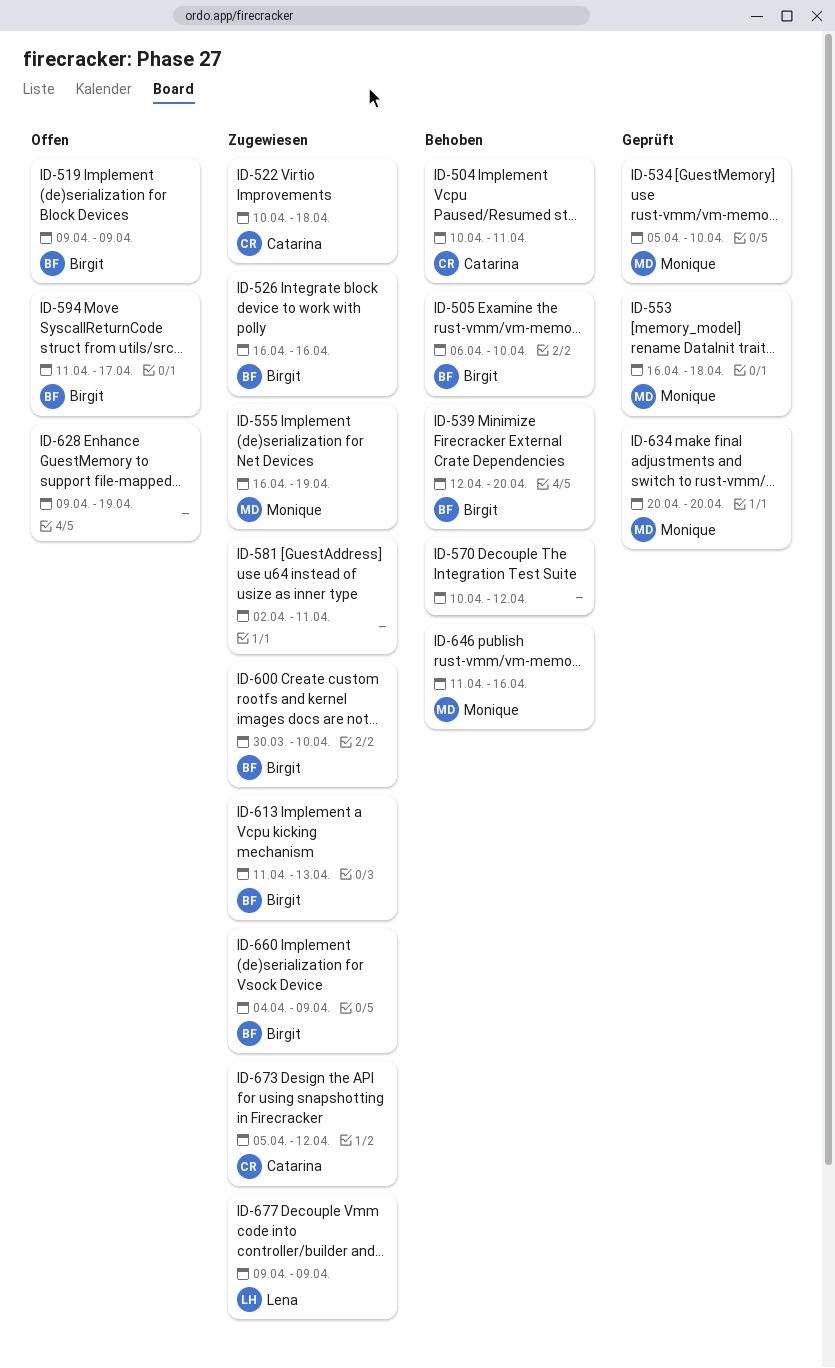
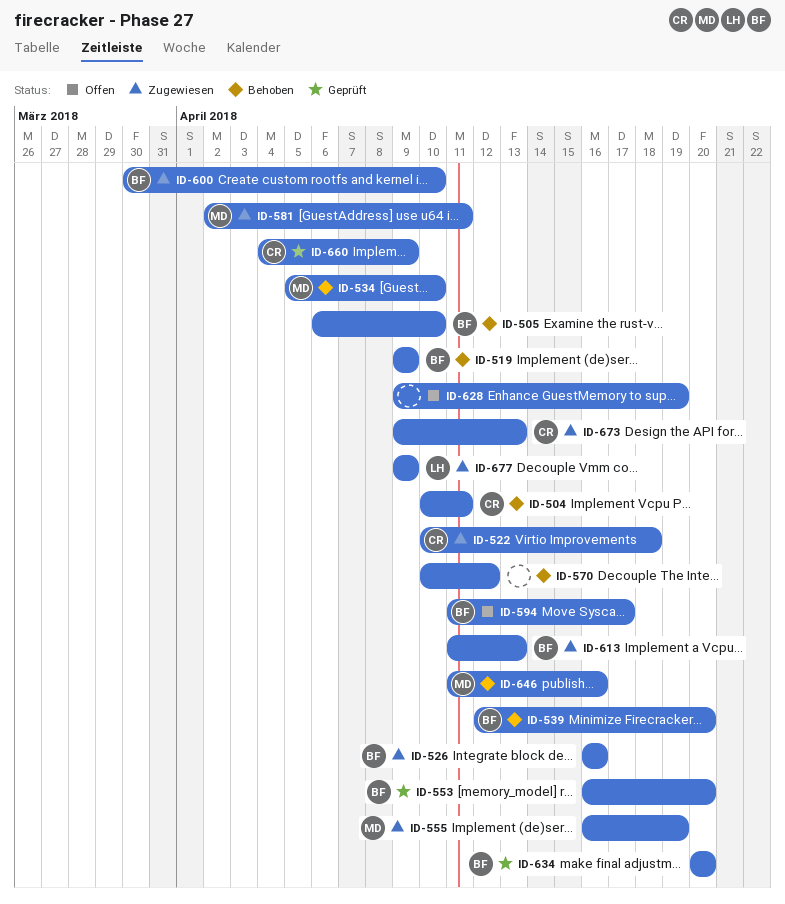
ID-519, status: Offen -> Behoben
ID-534, status: Geprüft -> Behoben
ID-553, owner: Monique -> Birgit
ID-553, due: Apr 18 -> Apr 20
ID-581, owner: none -> Monique
ID-634, owner: Monique -> Birgit
ID-660, status: Zugewiesen -> Geprüft
ID-660, owner: Birgit -> Catarina
ID-673, start: Apr 5 -> Apr 9
ID-673, due: Apr 12 -> Apr 13

